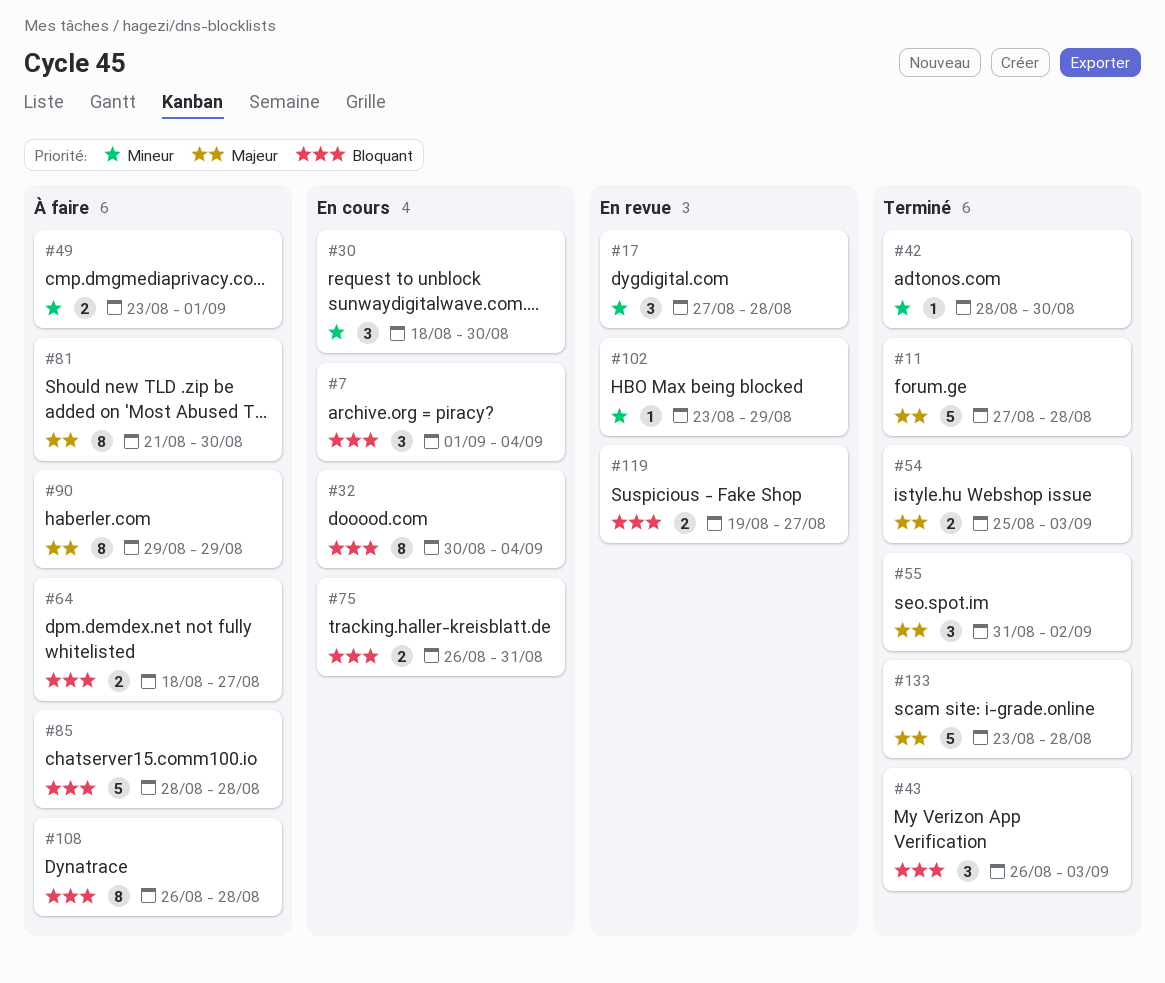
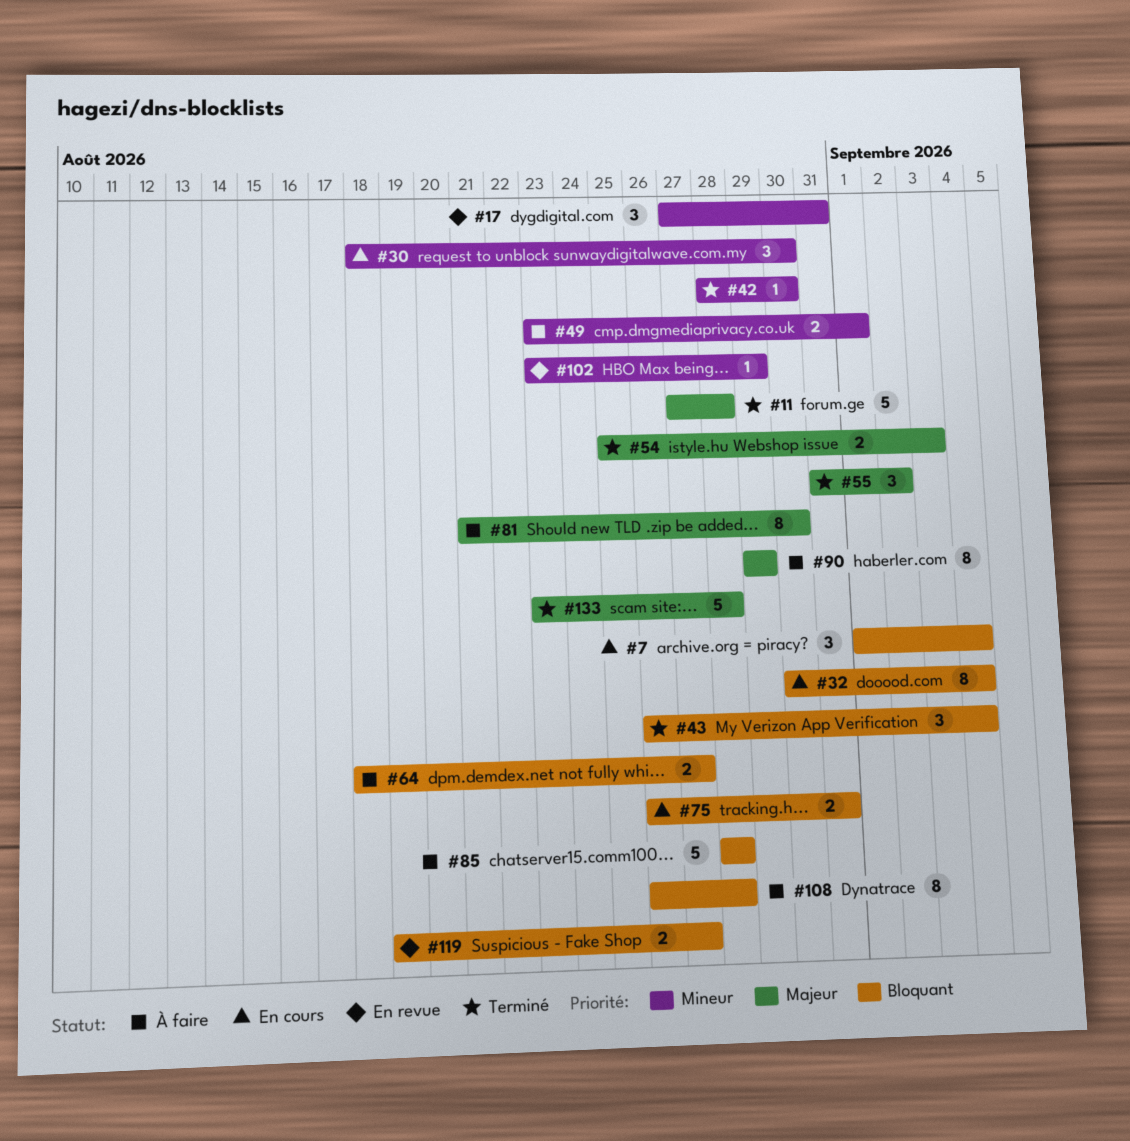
#17, due: Aug 28 -> Aug 31
#43, due: Sep 3 -> Sep 4

